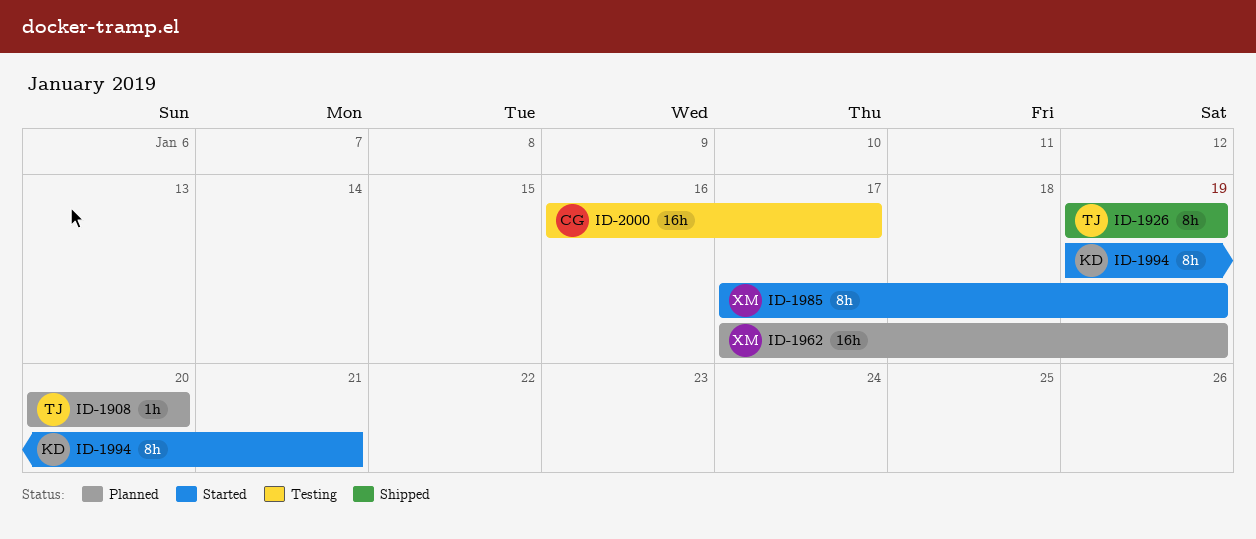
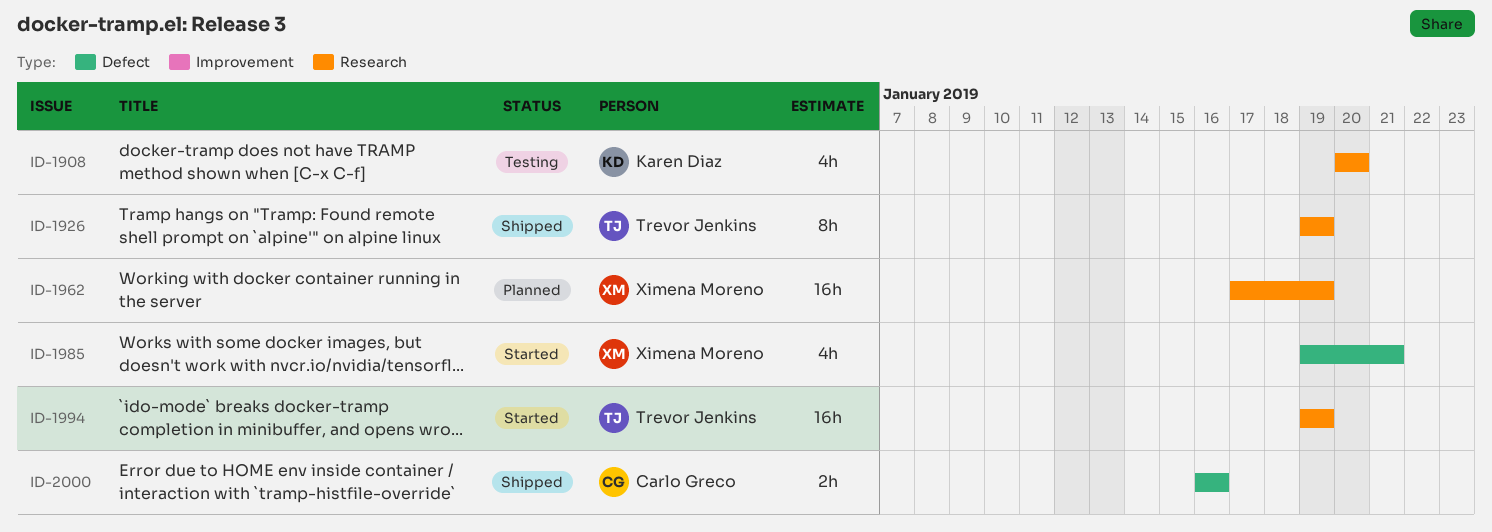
ID-1908, status: Planned -> Testing
ID-1908, owner: Trevor Jenkins -> Karen Diaz
ID-1908, estimate: 1h -> 4h
ID-1985, estimate: 8h -> 4h
ID-1985, start: Jan 17 -> Jan 19
ID-1985, due: Jan 19 -> Jan 21
ID-1994, owner: Karen Diaz -> Trevor Jenkins
ID-1994, estimate: 8h -> 16h
ID-1994, due: Jan 21 -> Jan 19
ID-2000, status: Testing -> Shipped
ID-2000, estimate: 16h -> 2h
ID-2000, due: Jan 17 -> Jan 16

